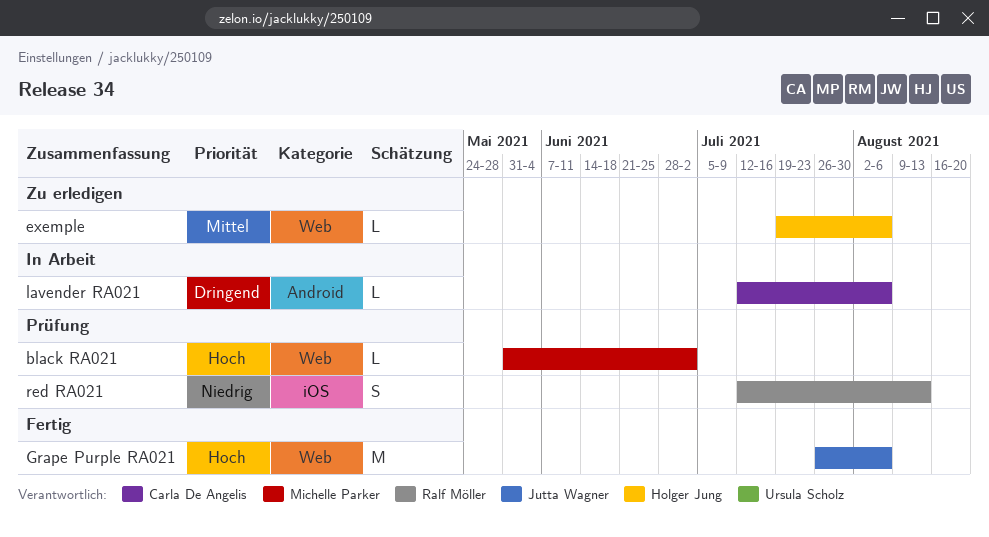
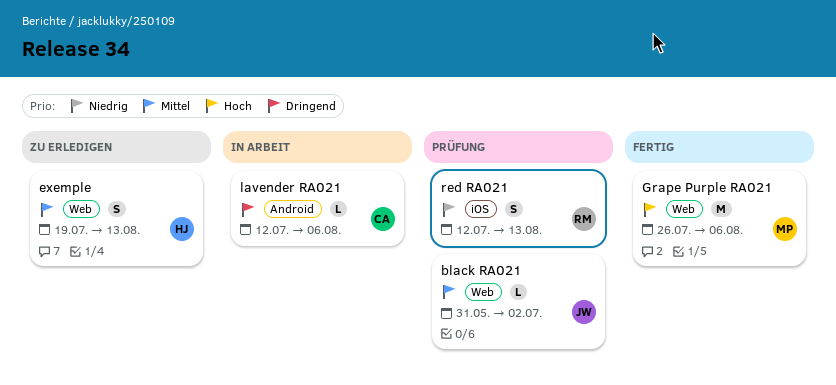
black RA021, owner: Michelle Parker -> Jutta Wagner
black RA021, priority: Hoch -> Mittel
exemple, estimate: L -> S
exemple, due: Aug 6 -> Aug 13
Grape Purple RA021, owner: Jutta Wagner -> Michelle Parker

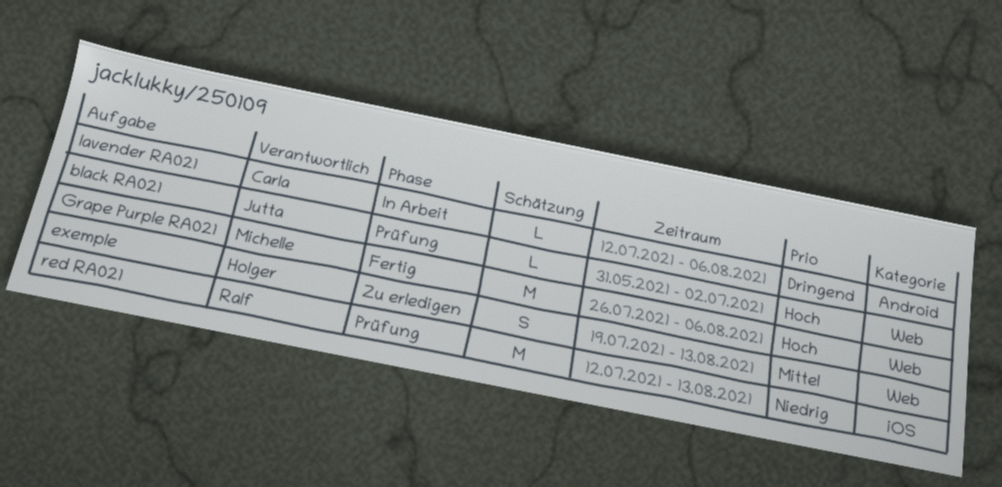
black RA021, priority: Mittel -> Hoch
red RA021, estimate: S -> M

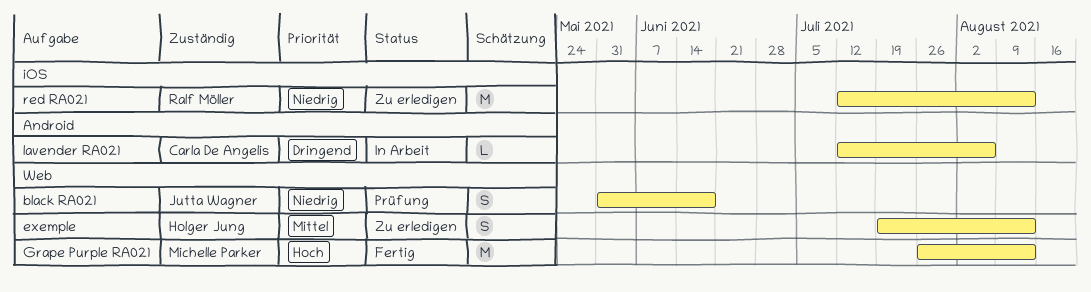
black RA021, priority: Hoch -> Niedrig
black RA021, estimate: L -> S
black RA021, due: Jul 2 -> Jun 18
Grape Purple RA021, due: Aug 6 -> Aug 13
red RA021, status: Prüfung -> Zu erledigen

